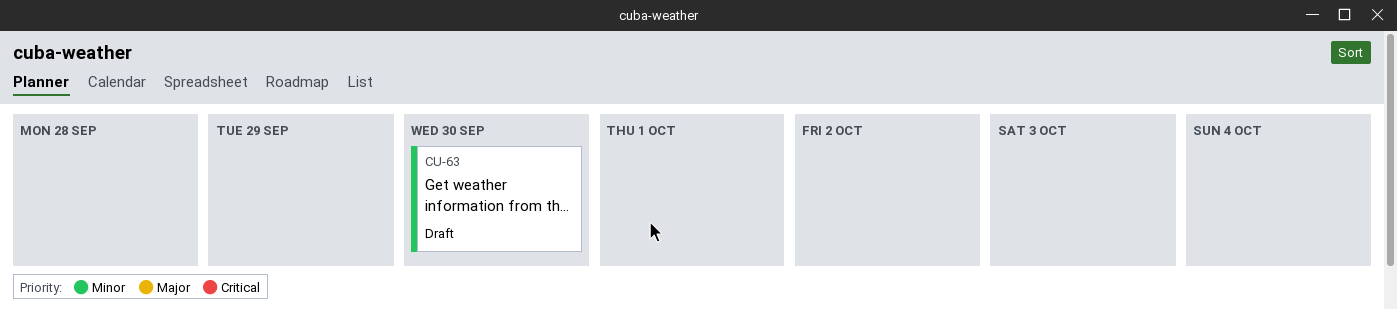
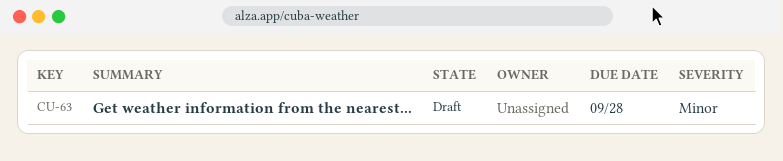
CU-63, due: Sep 30 -> Sep 28

